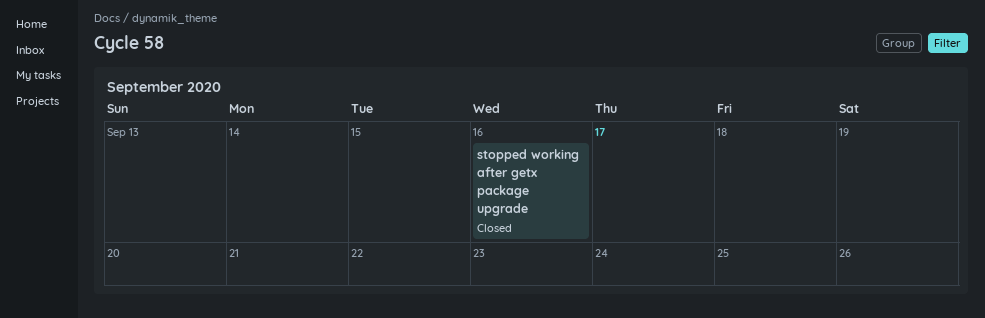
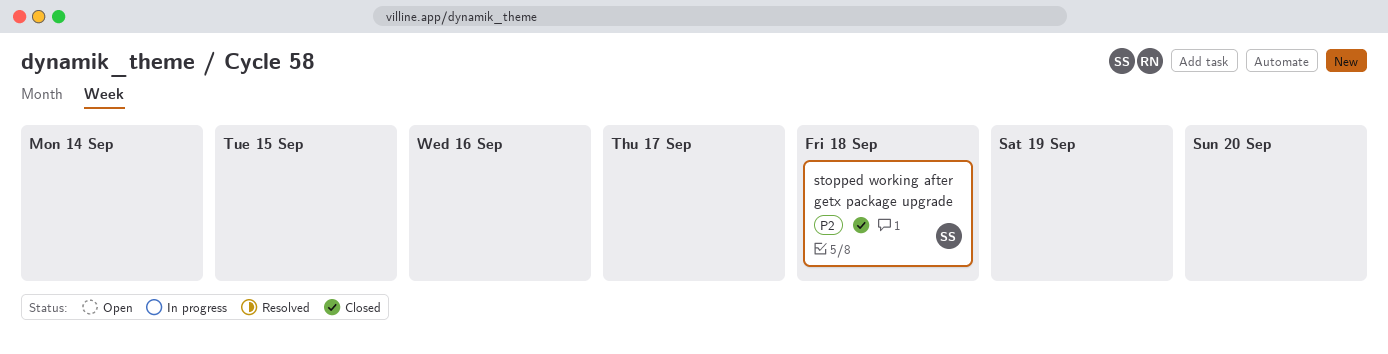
stopped working after getx package upgrade, due: Sep 16 -> Sep 18

